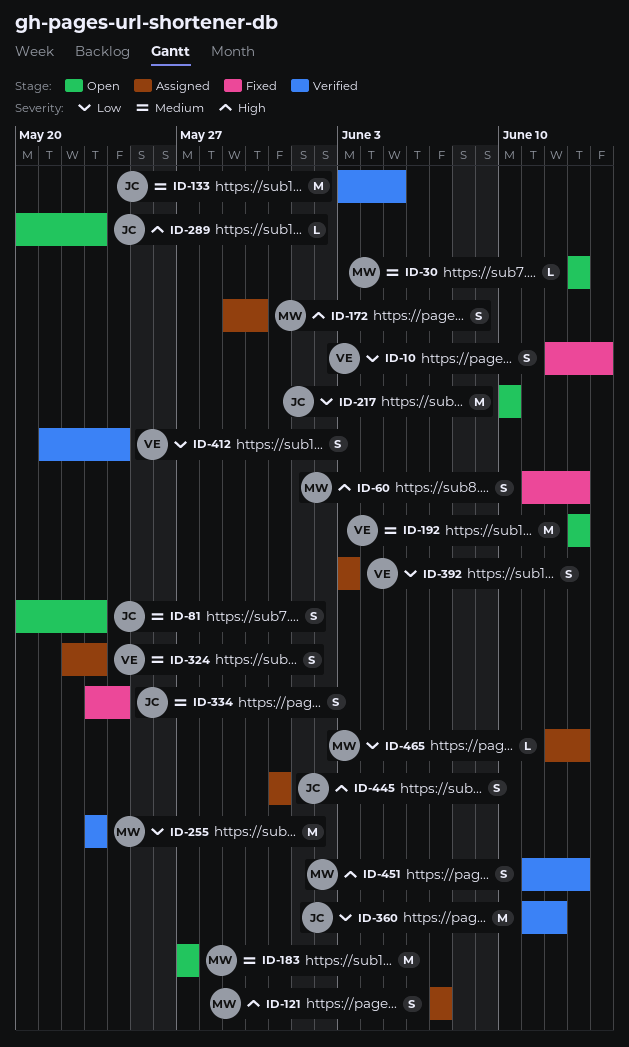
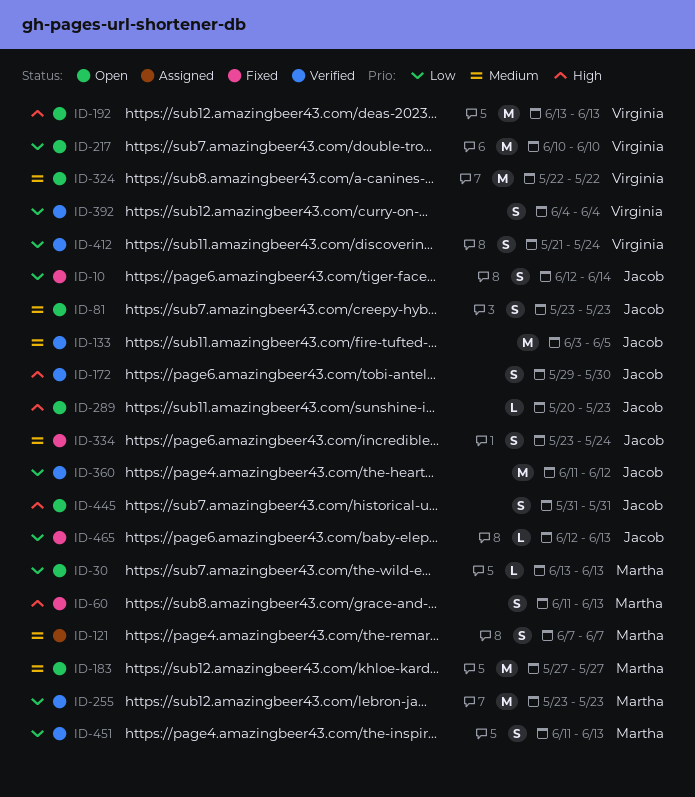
ID-10, owner: Virginia -> Jacob
ID-30, priority: Medium -> Low
ID-81, start: May 20 -> May 23
ID-121, priority: High -> Medium
ID-172, status: Assigned -> Verified
ID-172, owner: Martha -> Jacob
ID-192, priority: Medium -> High
ID-217, owner: Jacob -> Virginia
ID-324, status: Assigned -> Open
ID-324, estimate: S -> M
ID-324, due: May 23 -> May 22
ID-392, status: Assigned -> Verified
ID-392, start: Jun 3 -> Jun 4
ID-392, due: Jun 3 -> Jun 4
ID-445, status: Assigned -> Open
ID-451, priority: High -> Low
ID-465, status: Assigned -> Fixed
ID-465, owner: Martha -> Jacob

